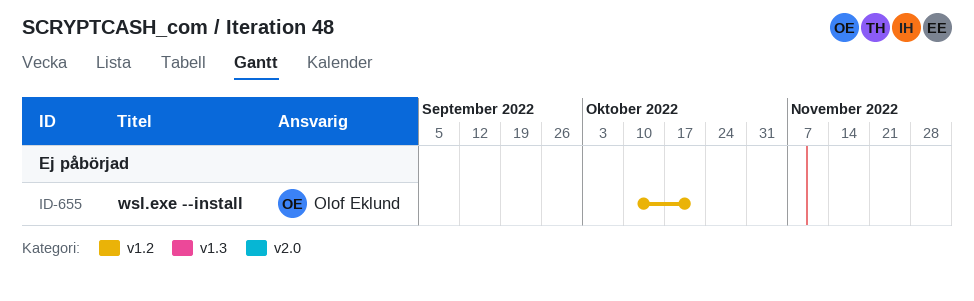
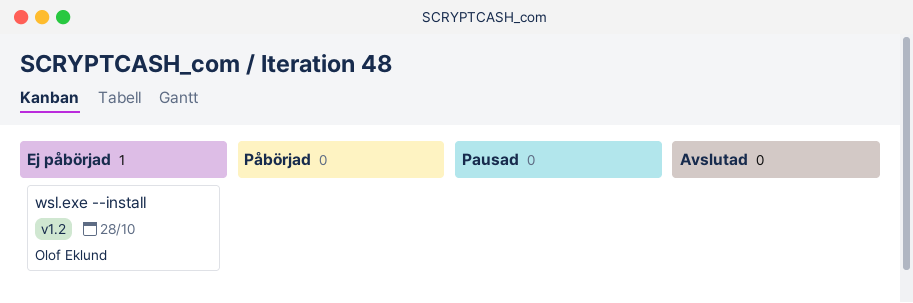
wsl.exe --install, due: Oct 21 -> Oct 28

